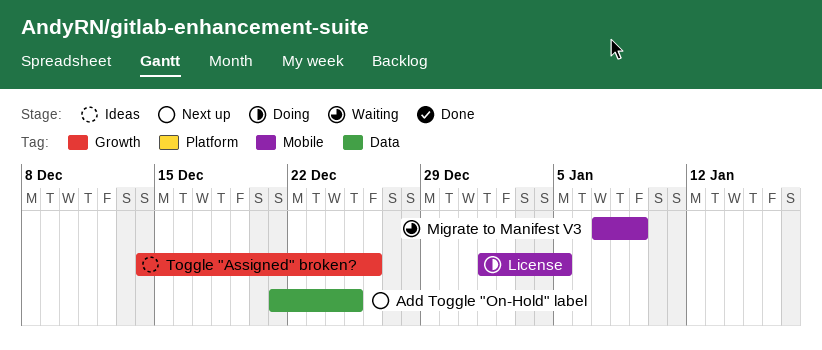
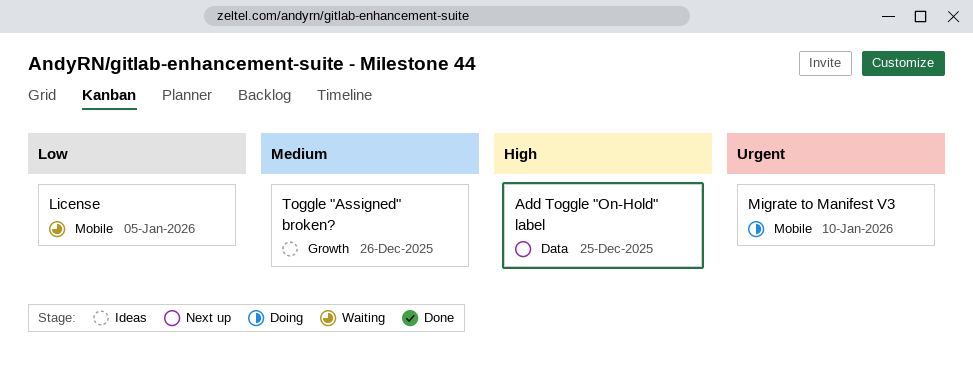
License, status: Doing -> Waiting
Migrate to Manifest V3, status: Waiting -> Doing
Migrate to Manifest V3, due: Jan 9 -> Jan 10

